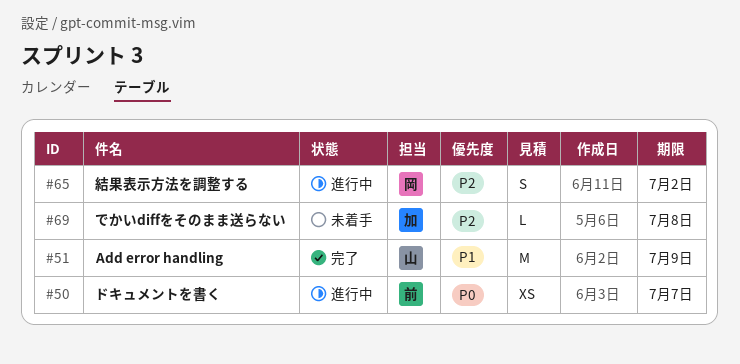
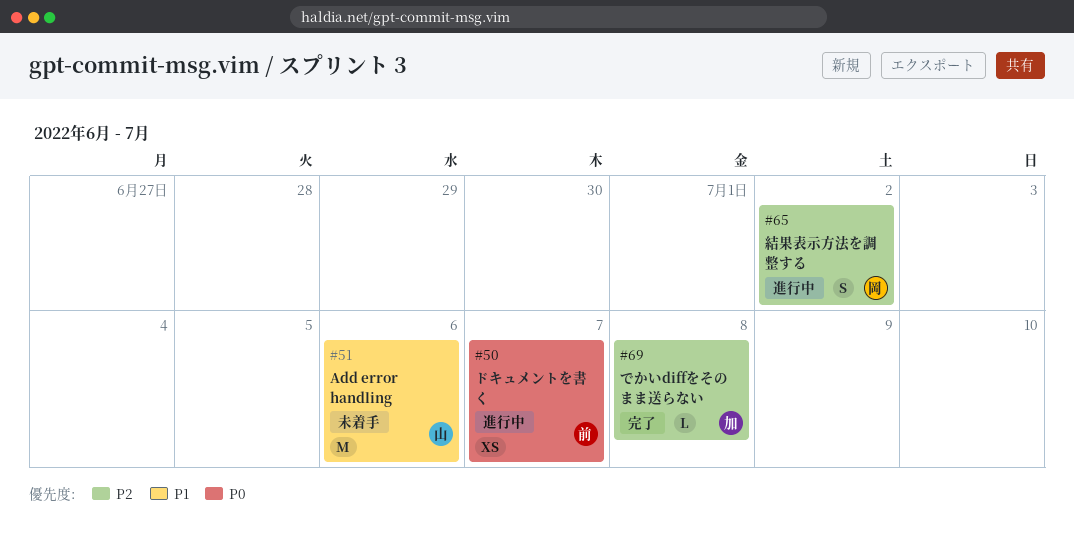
#51, status: 完了 -> 未着手
#51, due: Jul 9 -> Jul 6
#69, status: 未着手 -> 完了

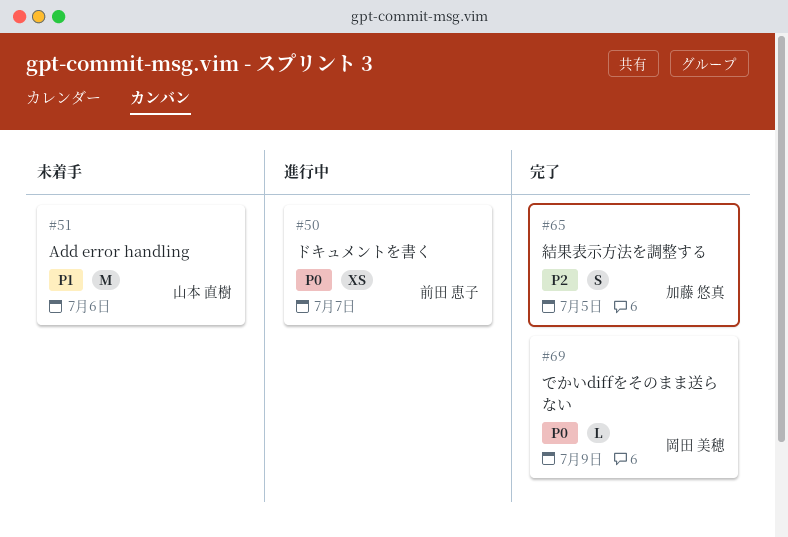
#65, status: 進行中 -> 完了
#65, owner: 岡田 美穂 -> 加藤 悠真
#65, due: Jul 2 -> Jul 5
#69, owner: 加藤 悠真 -> 岡田 美穂
#69, priority: P2 -> P0
#69, due: Jul 8 -> Jul 9

